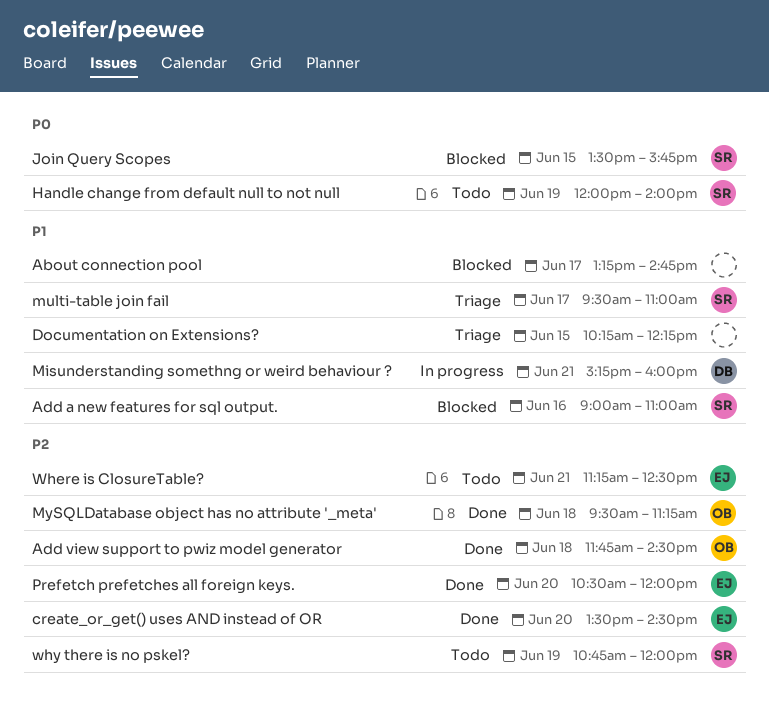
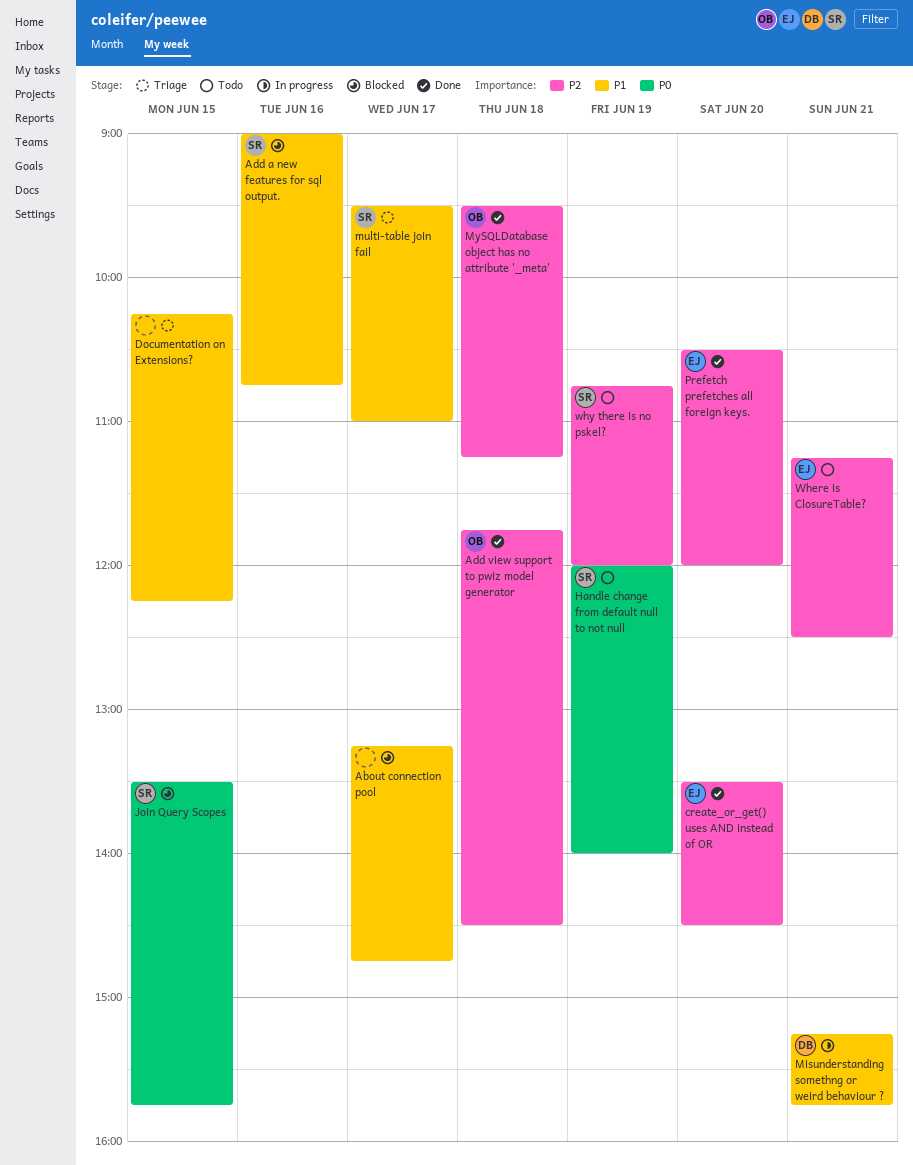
Add a new features for sql output., ends: 11:00 -> 10:45
Misunderstanding somethng or weird behaviour ?, ends: 16:00 -> 15:45

